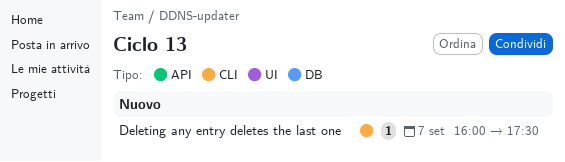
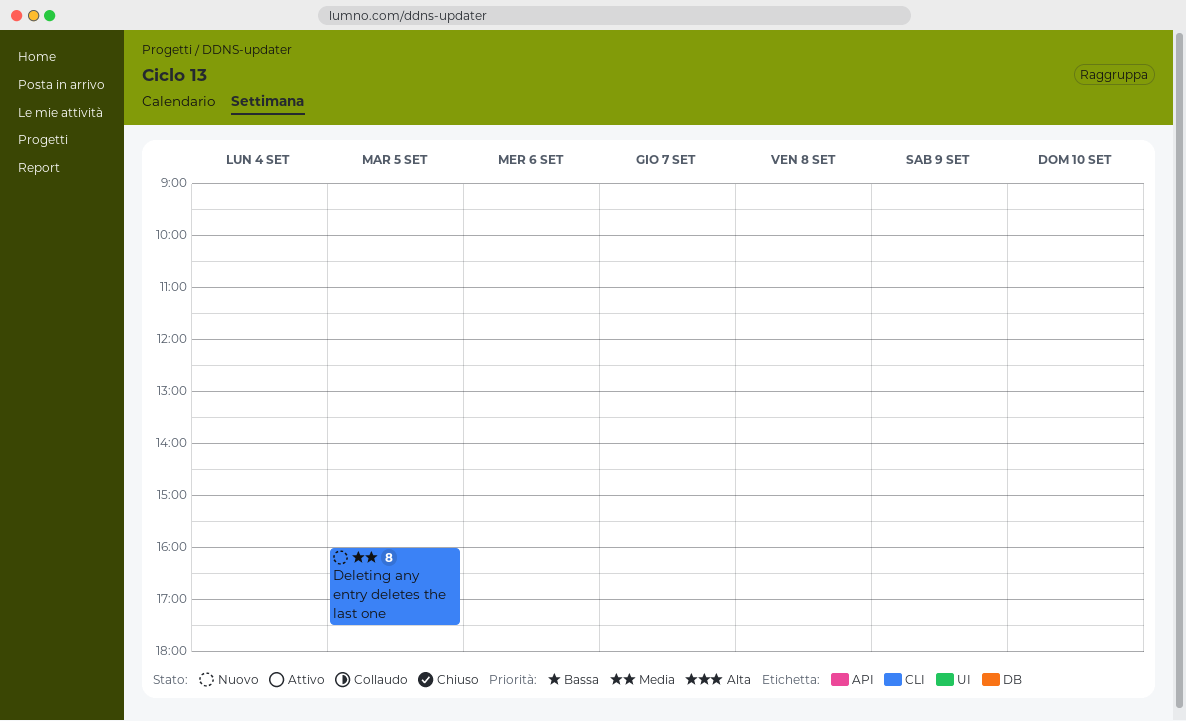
Deleting any entry deletes the last one, estimate: 1 -> 8
Deleting any entry deletes the last one, day: Sep 7 -> Sep 5

